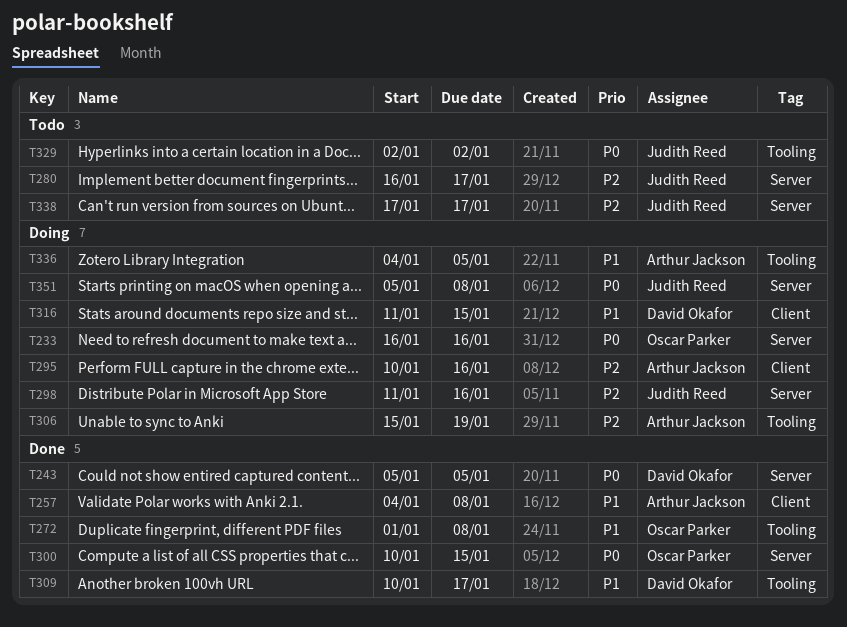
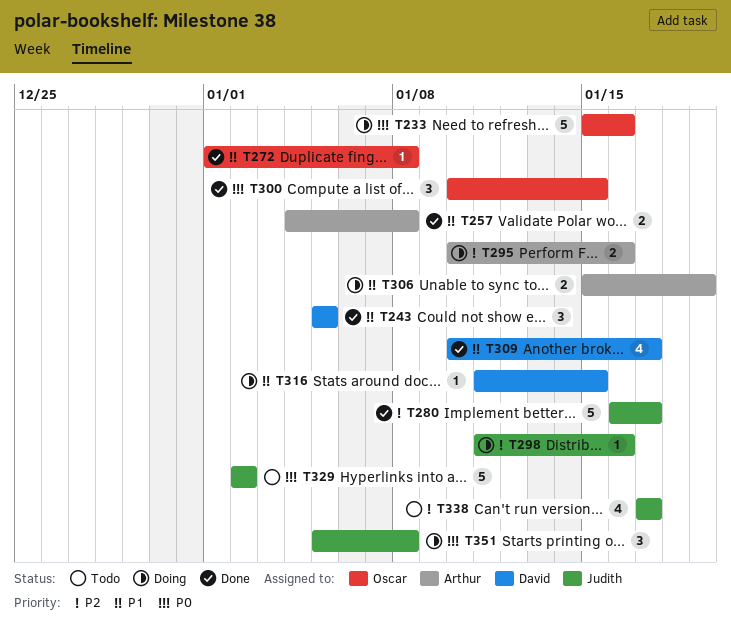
T233, start: Jan 16 -> Jan 15
T243, priority: P0 -> P1
T280, status: Todo -> Done
T306, priority: P2 -> P1
T336: present -> none

